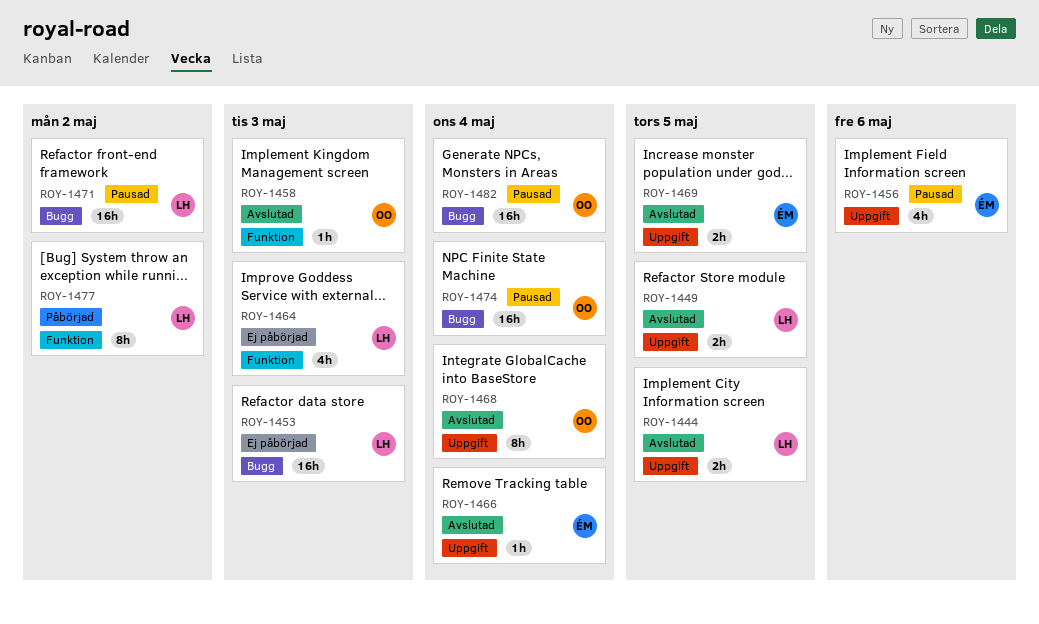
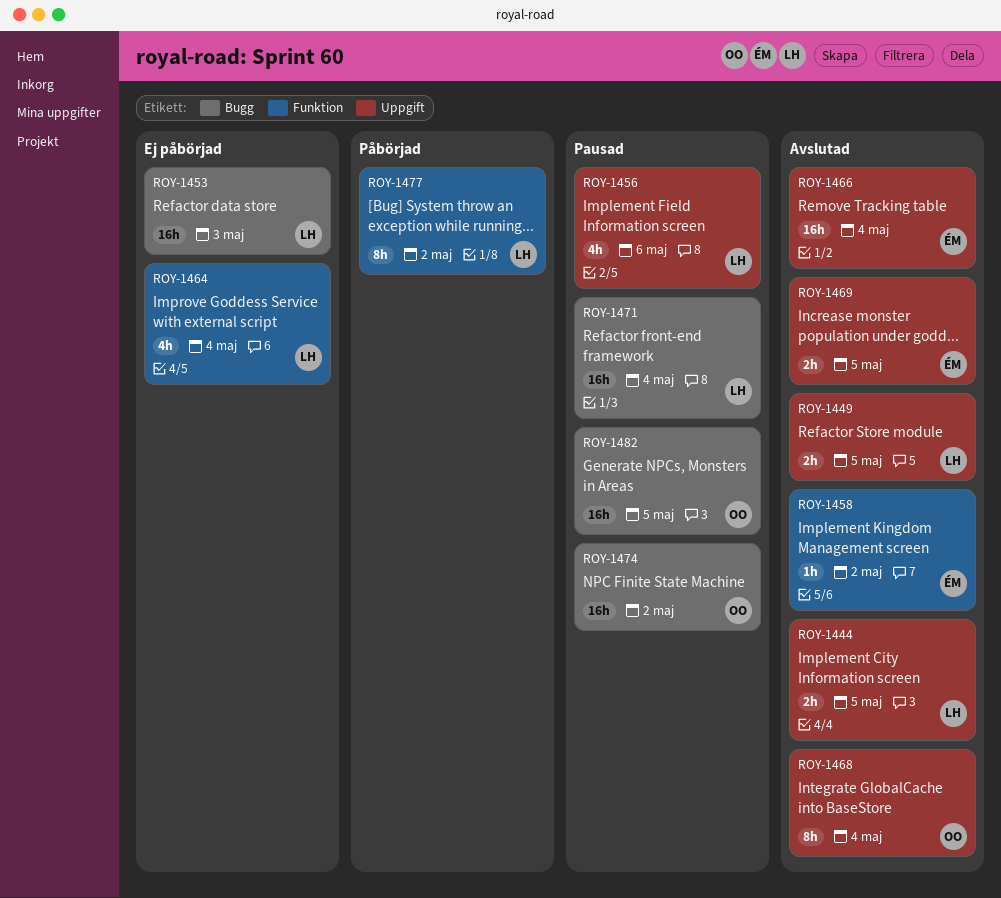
ROY-1456, owner: ÉM -> LH
ROY-1458, owner: OO -> ÉM
ROY-1458, due: May 3 -> May 2
ROY-1464, due: May 3 -> May 4
ROY-1466, estimate: 1h -> 16h
ROY-1471, due: May 2 -> May 4
ROY-1474, due: May 4 -> May 2
ROY-1482, due: May 4 -> May 5

